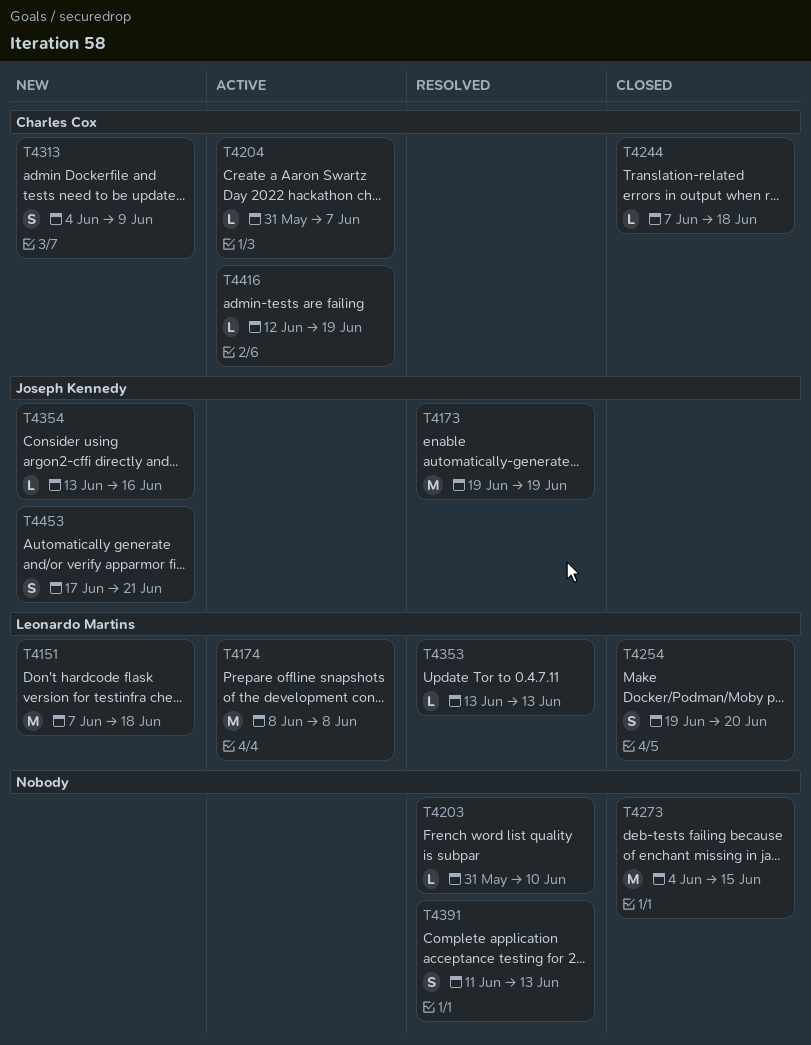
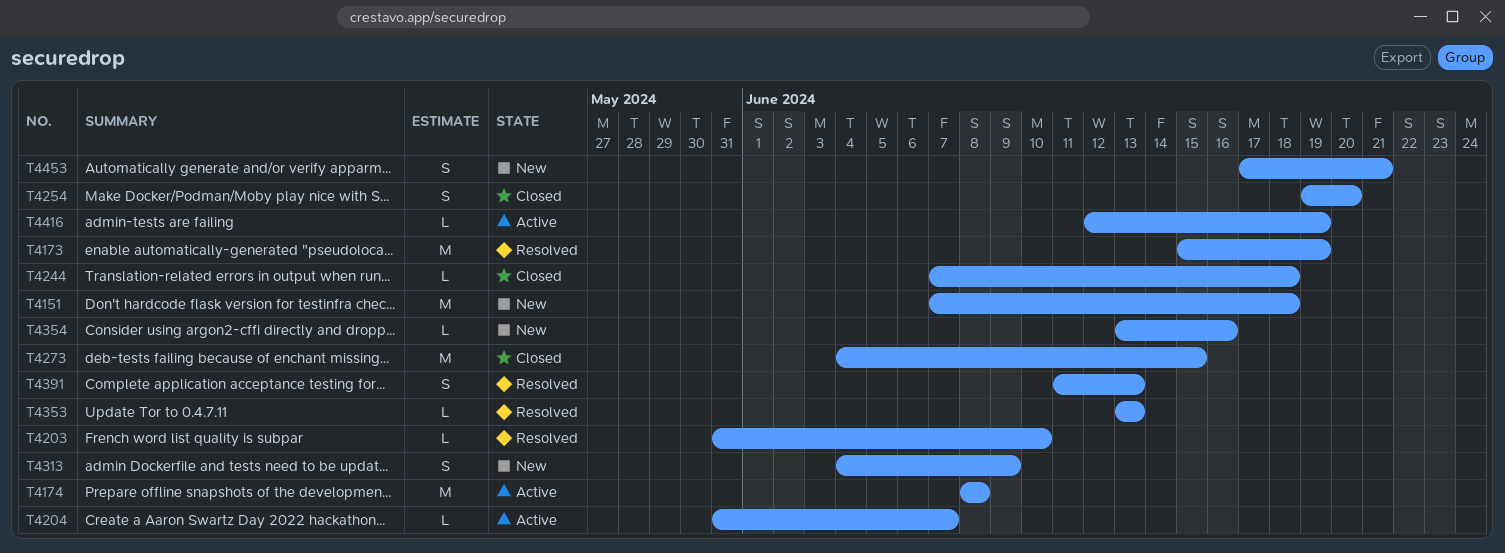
T4173, start: Jun 19 -> Jun 15

